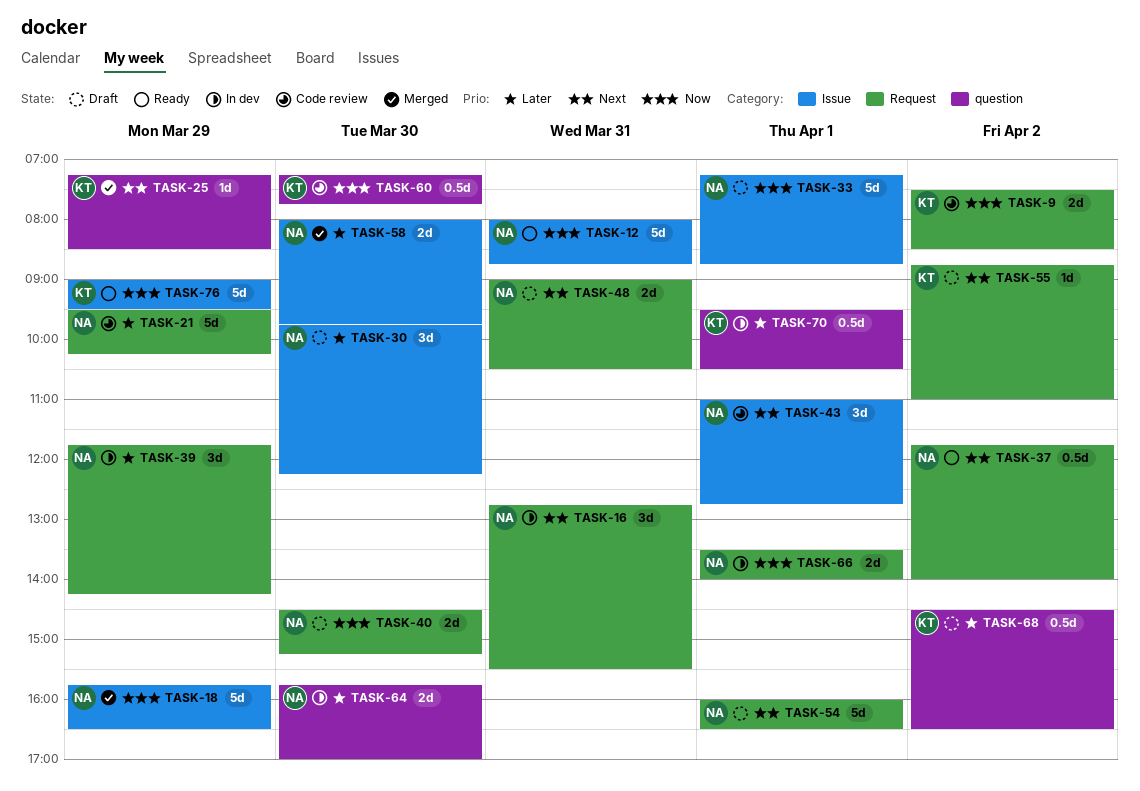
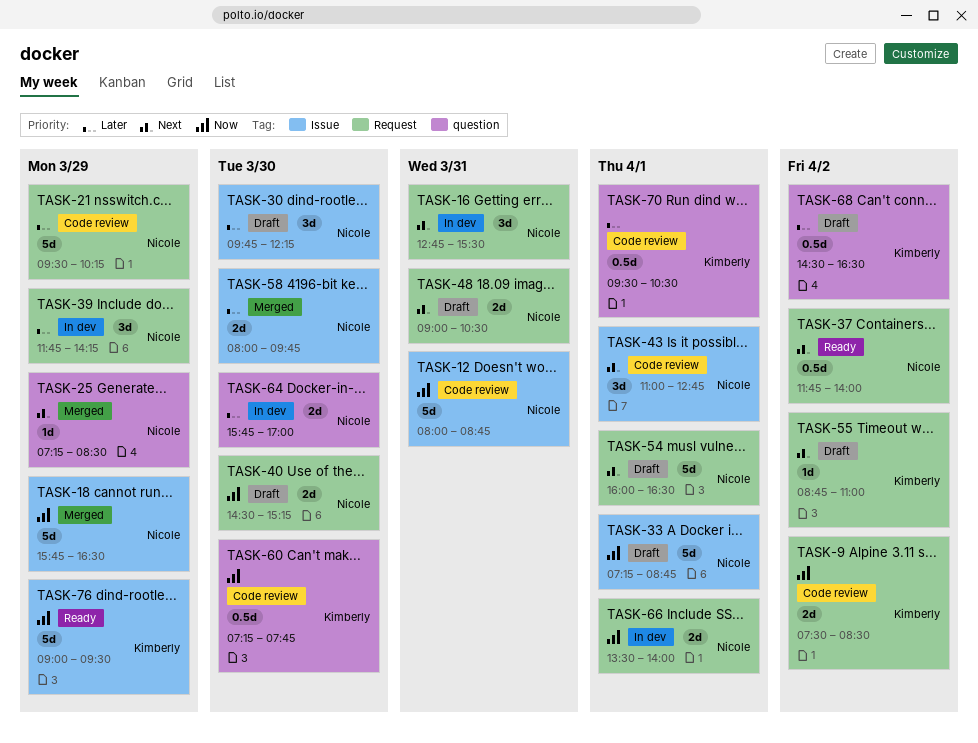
TASK-12, status: Ready -> Code review
TASK-25, owner: Kimberly -> Nicole
TASK-70, status: In dev -> Code review

